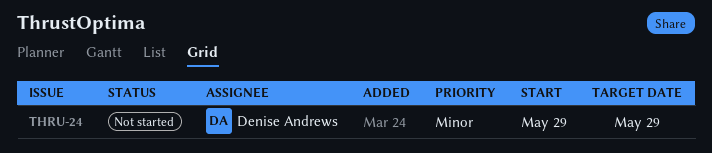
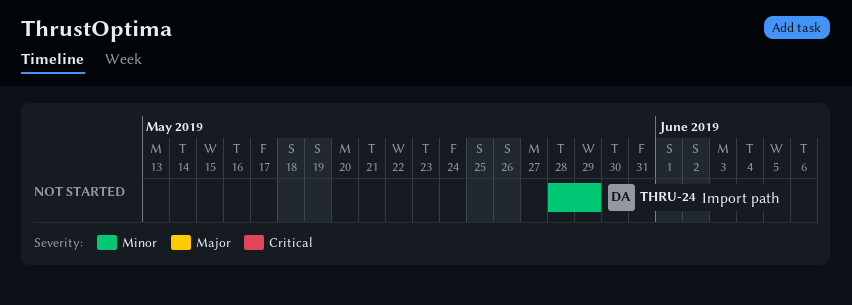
THRU-24, start: May 29 -> May 28

